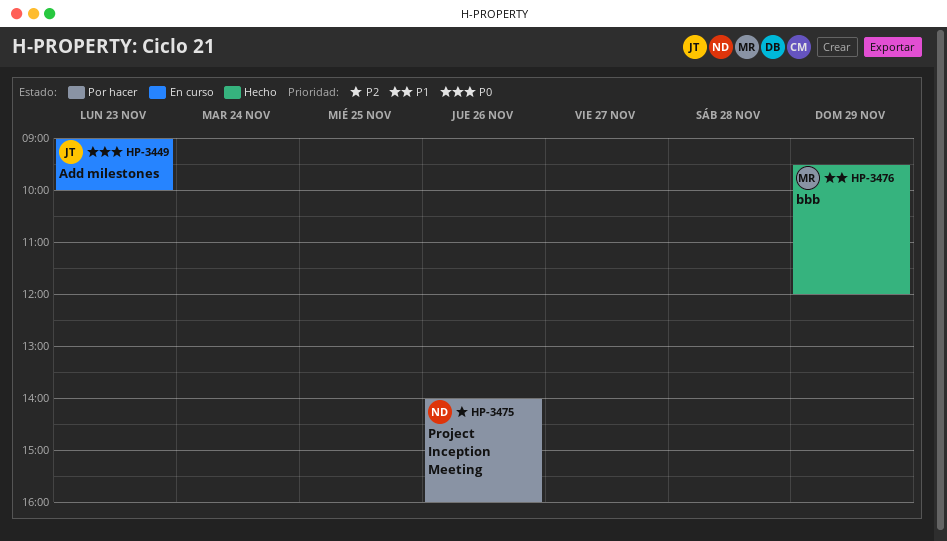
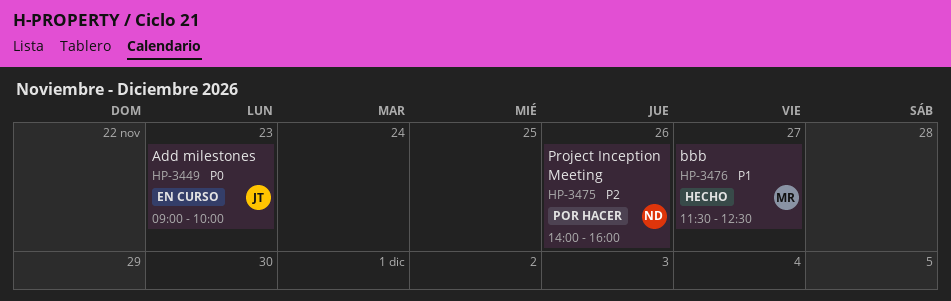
HP-3476, day: Nov 29 -> Nov 27
HP-3476, begins: 09:30 -> 11:30
HP-3476, ends: 12:00 -> 12:30

